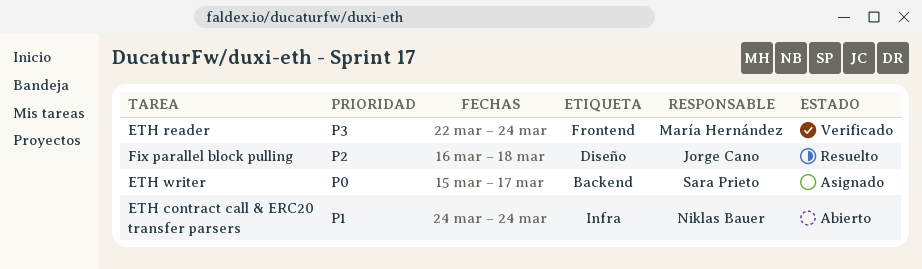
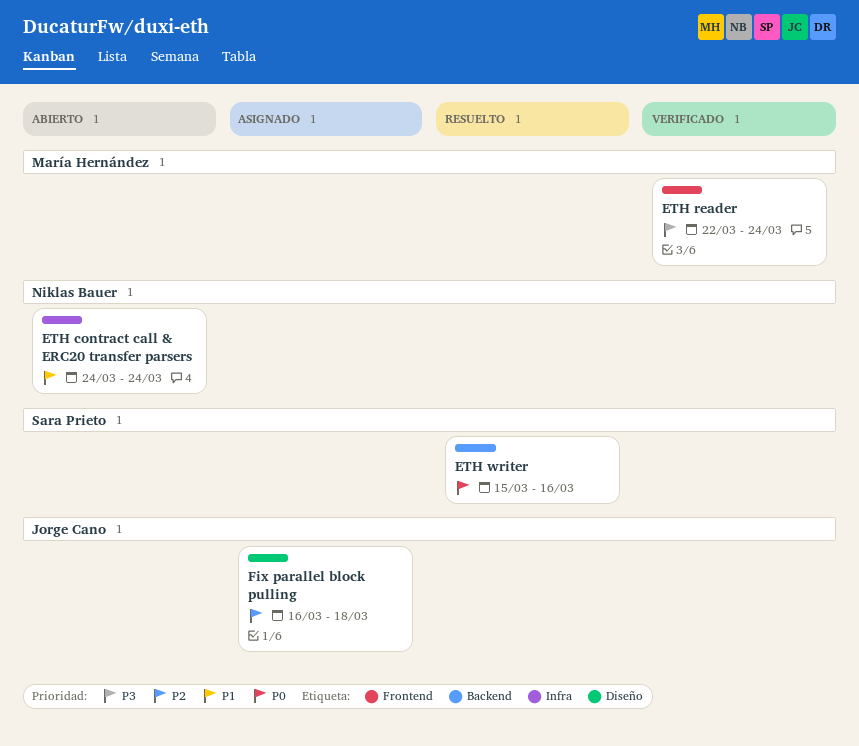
ETH writer, status: Asignado -> Resuelto
ETH writer, due: Mar 17 -> Mar 16
Fix parallel block pulling, status: Resuelto -> Asignado

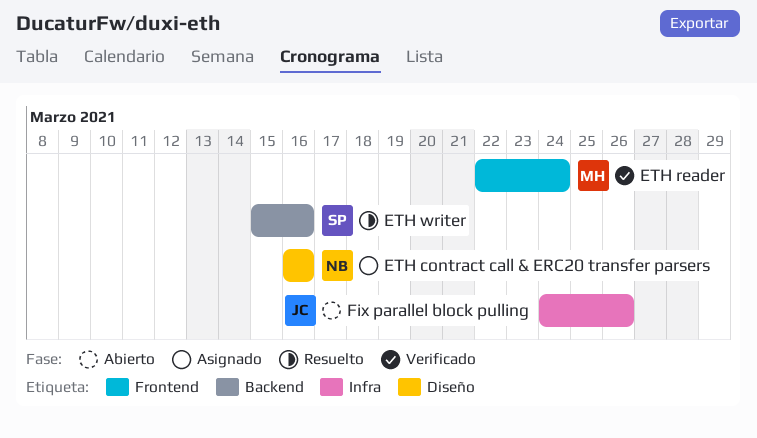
ETH contract call & ERC20 transfer parsers, status: Abierto -> Asignado
ETH contract call & ERC20 transfer parsers, label: Infra -> Diseño
ETH contract call & ERC20 transfer parsers, start: Mar 24 -> Mar 16
ETH contract call & ERC20 transfer parsers, due: Mar 24 -> Mar 16
Fix parallel block pulling, status: Asignado -> Abierto
Fix parallel block pulling, label: Diseño -> Infra
Fix parallel block pulling, start: Mar 16 -> Mar 24
Fix parallel block pulling, due: Mar 18 -> Mar 26

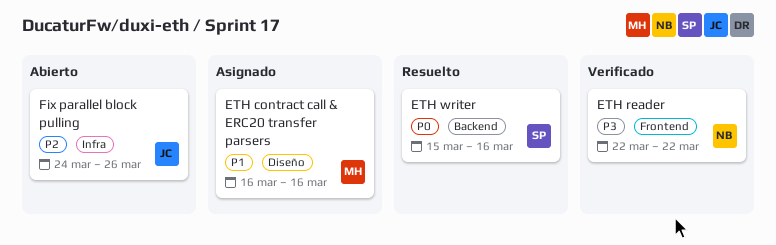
ETH contract call & ERC20 transfer parsers, owner: NB -> MH
ETH reader, owner: MH -> NB
ETH reader, due: Mar 24 -> Mar 22

